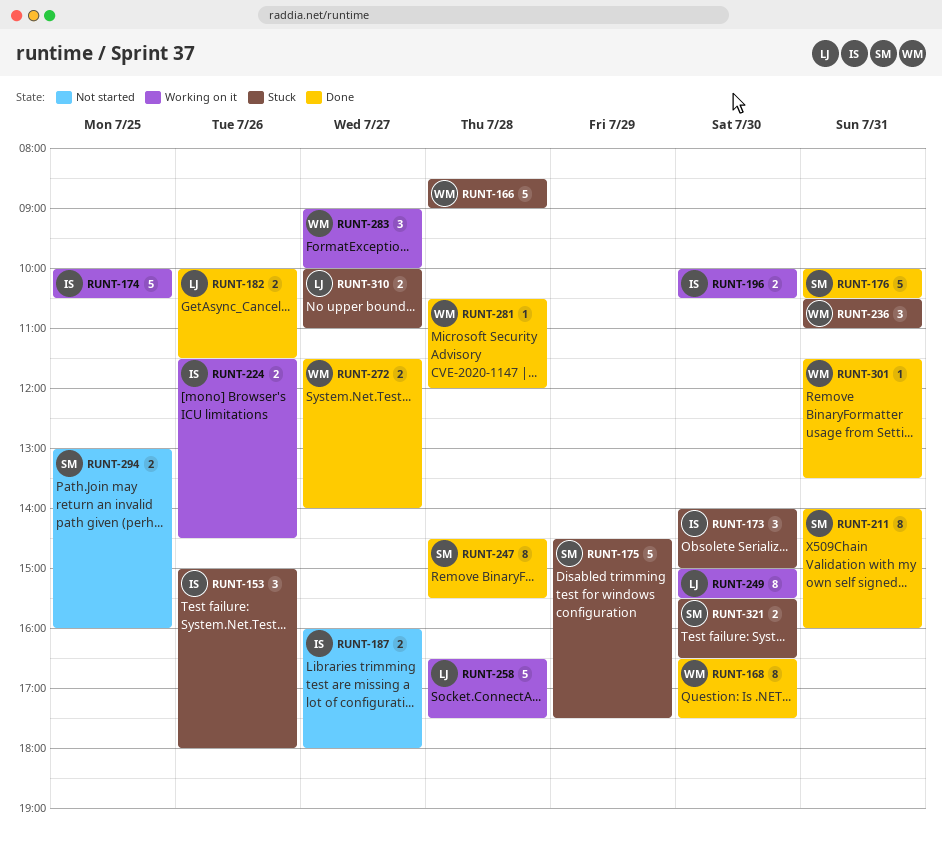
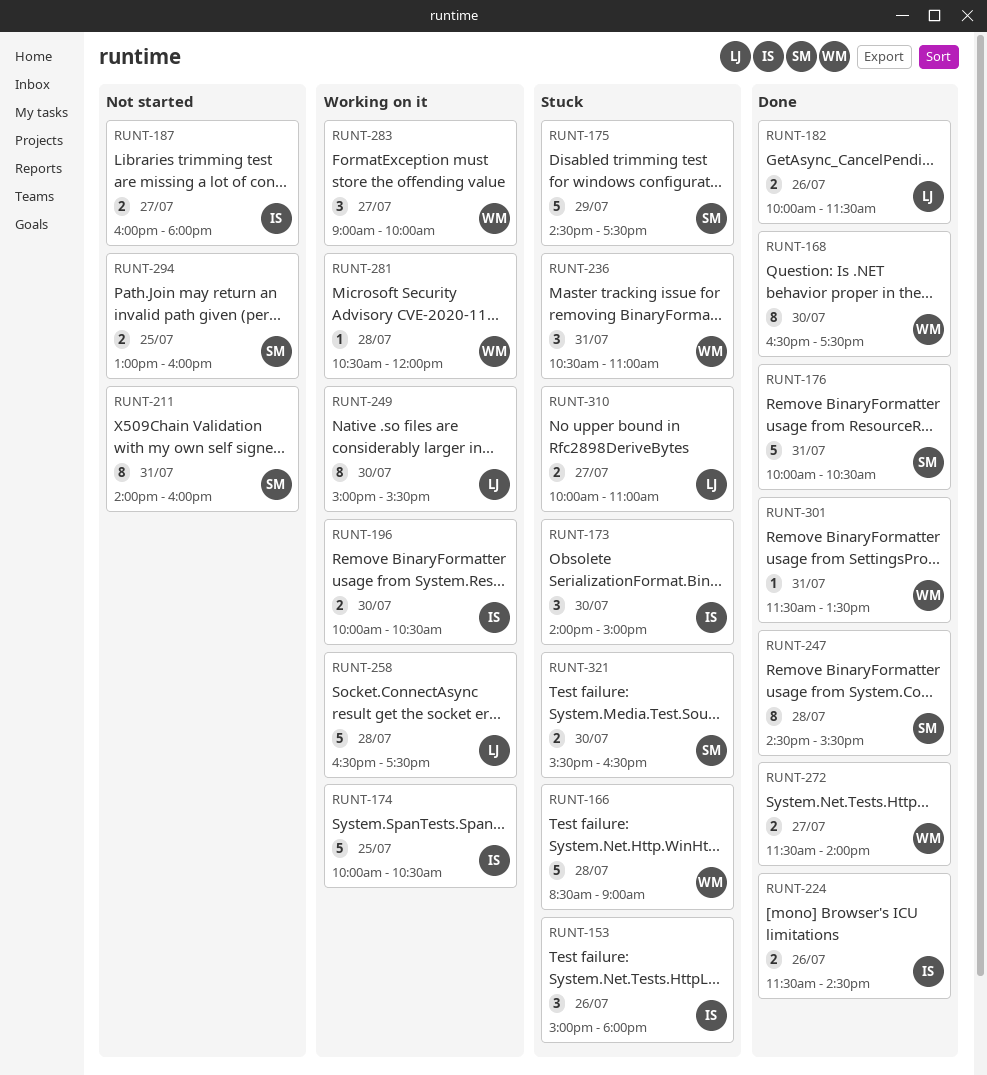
RUNT-211, status: Done -> Not started
RUNT-224, status: Working on it -> Done
RUNT-281, status: Done -> Working on it

